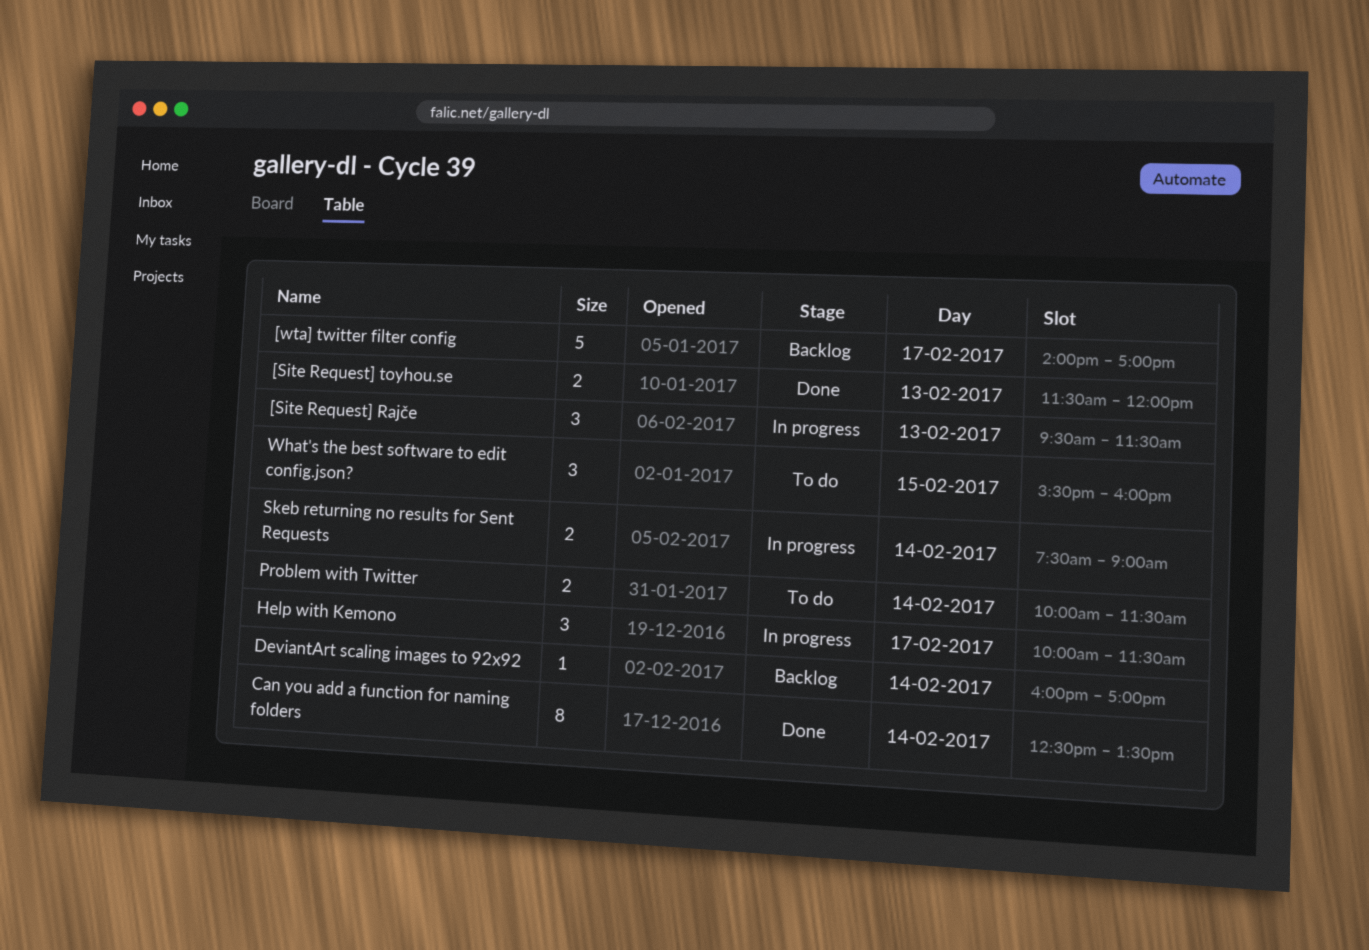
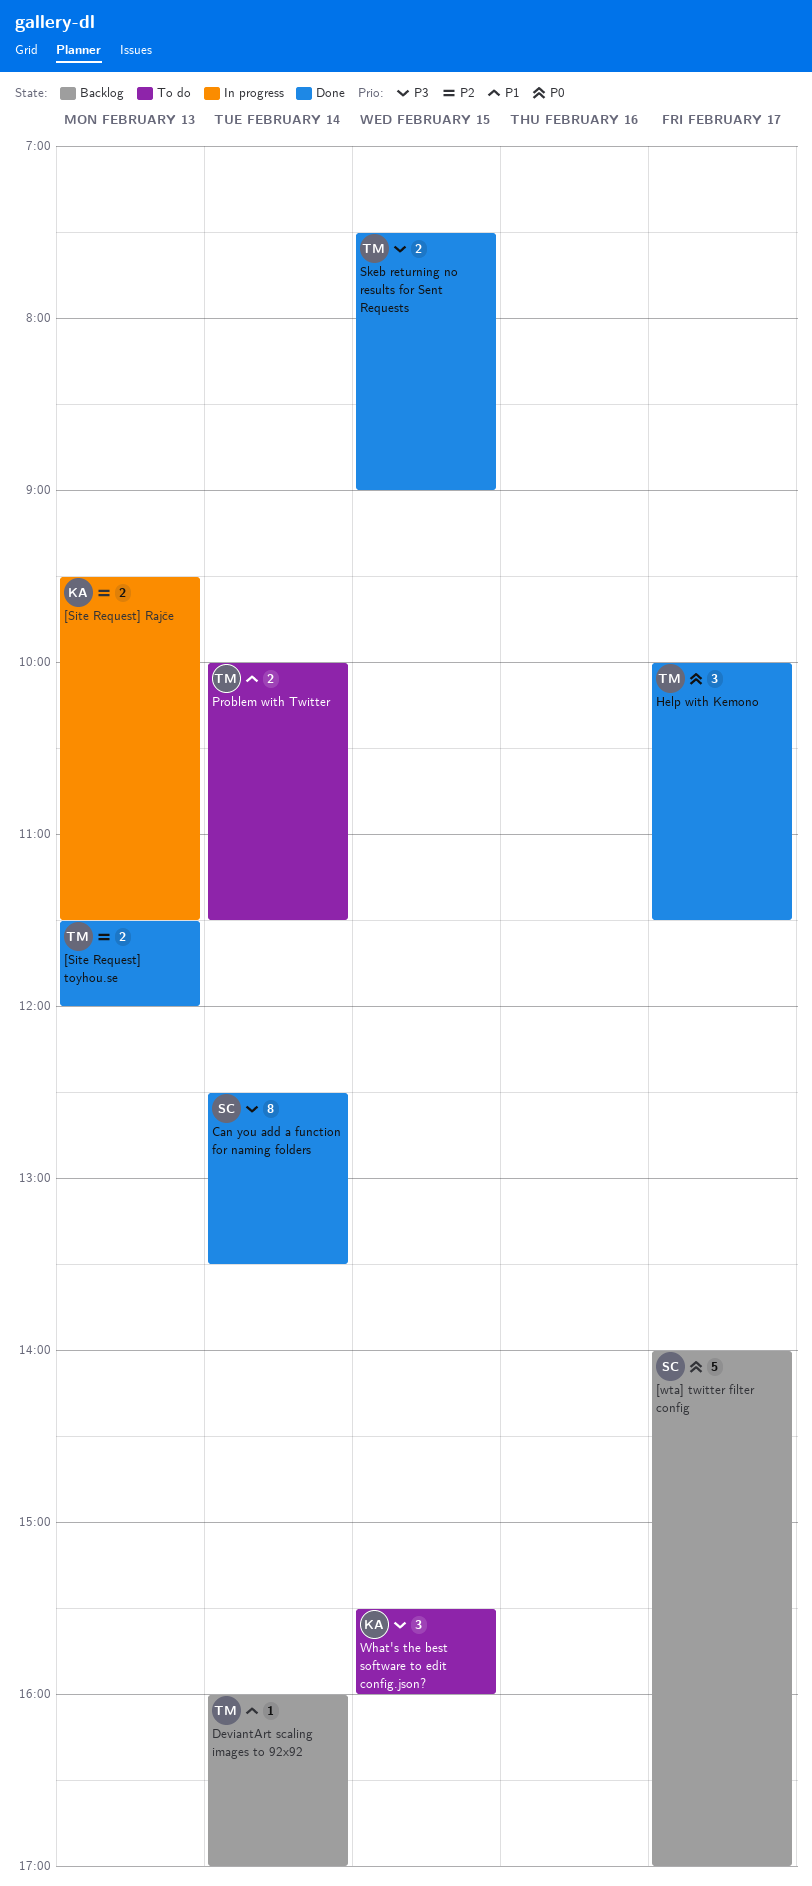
[Site Request] Rajče, estimate: 3 -> 2
Help with Kemono, status: In progress -> Done
Skeb returning no results for Sent Requests, status: In progress -> Done
Skeb returning no results for Sent Requests, day: Feb 14 -> Feb 15

